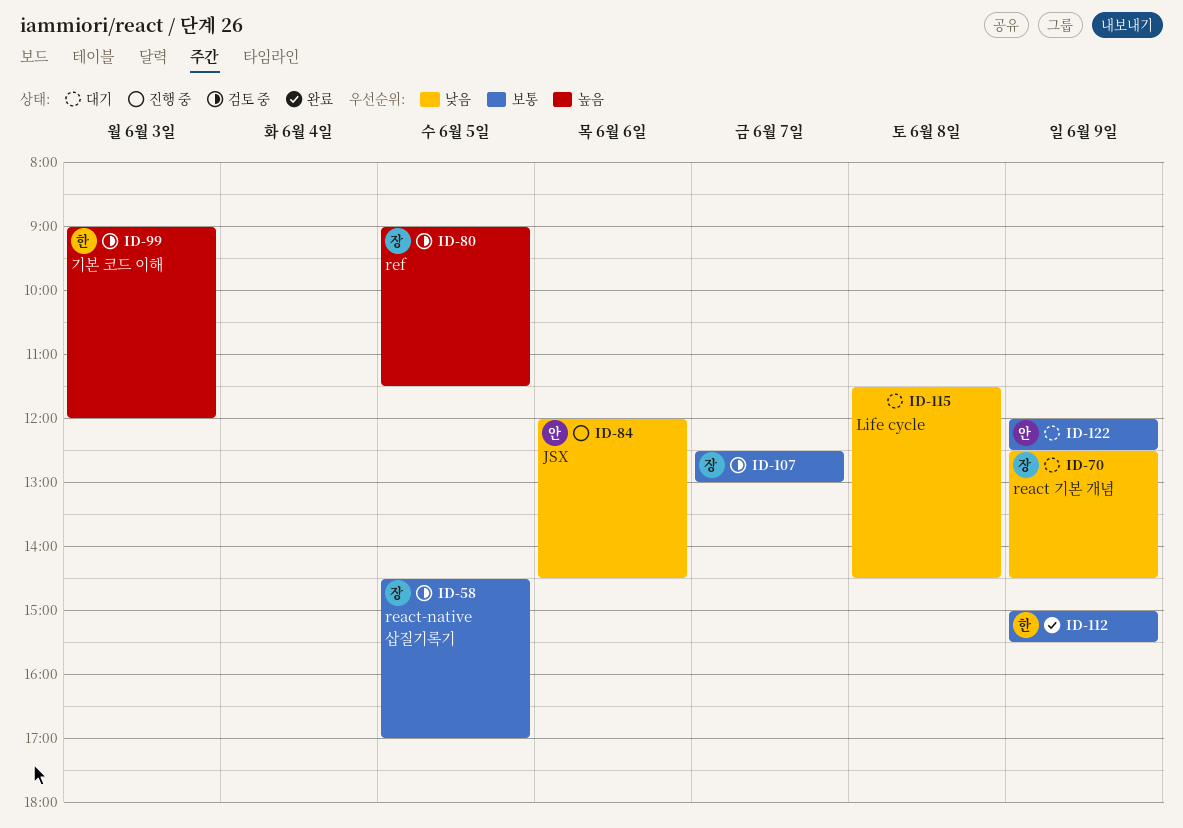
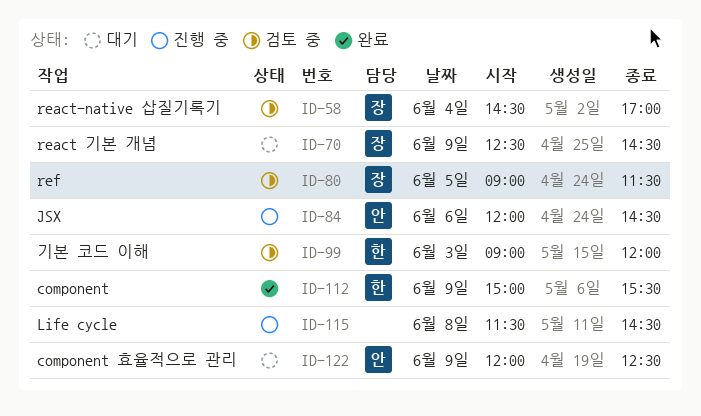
ID-58, day: Jun 5 -> Jun 4
ID-107: present -> none
ID-115, status: 대기 -> 진행 중

